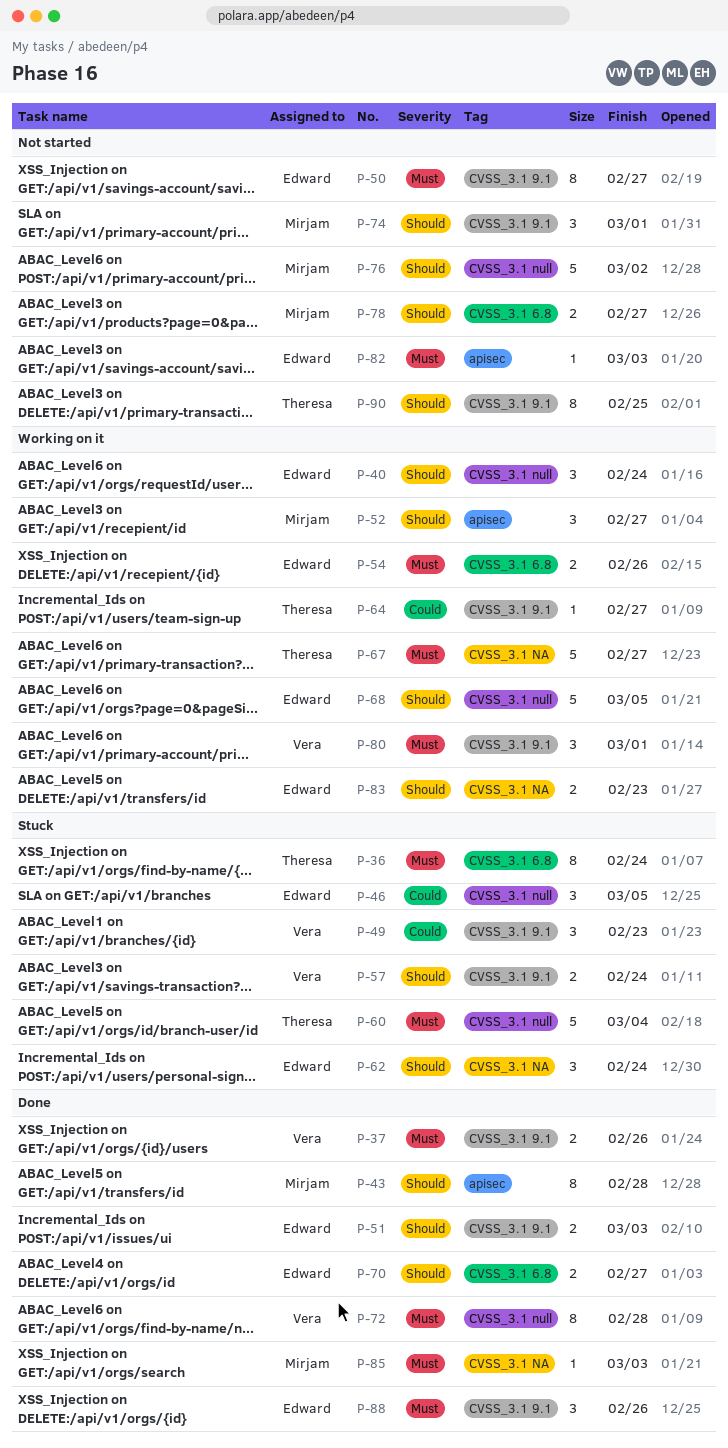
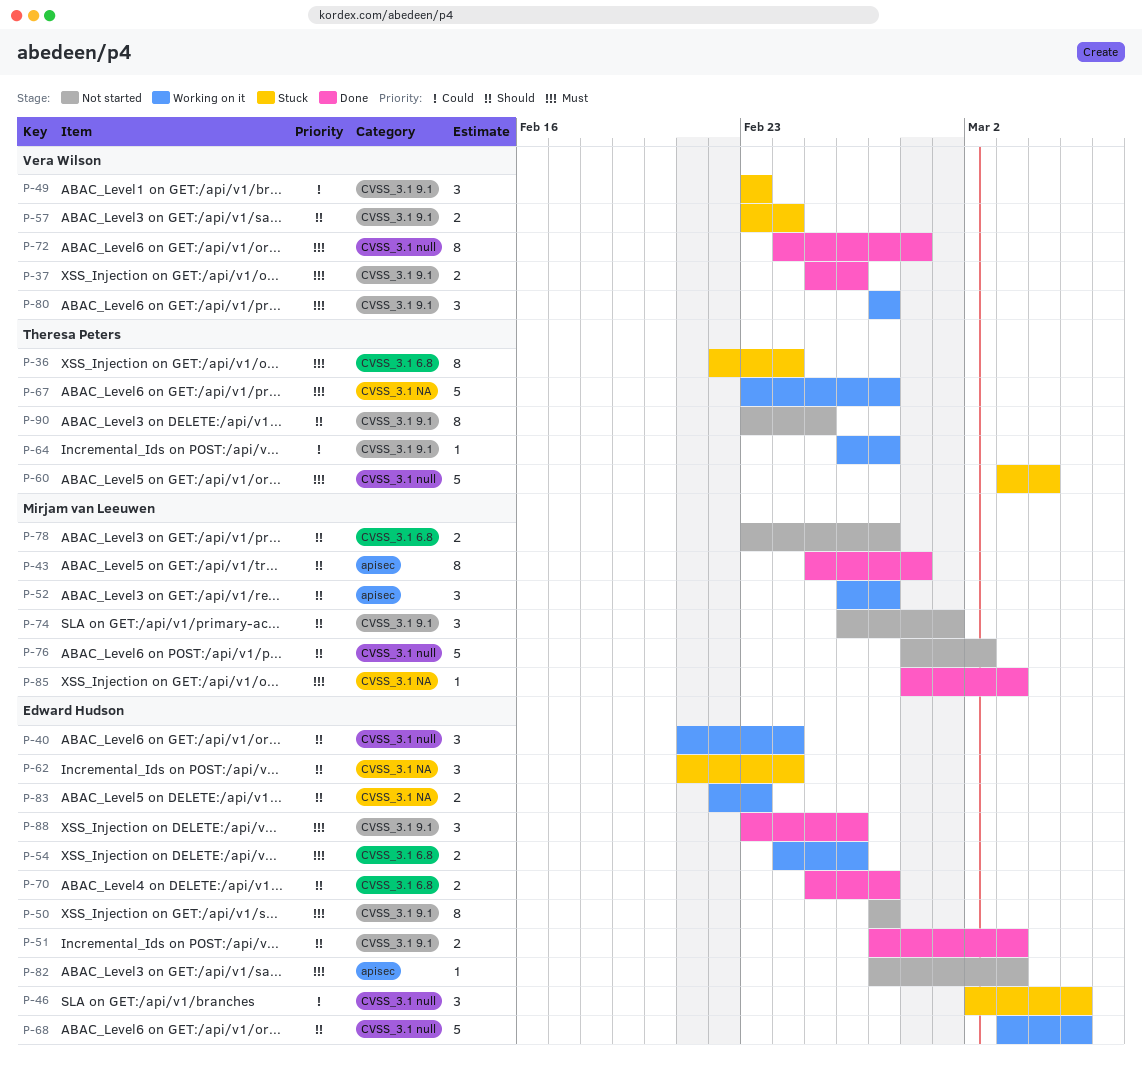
P-80, due: Mar 1 -> Feb 27

